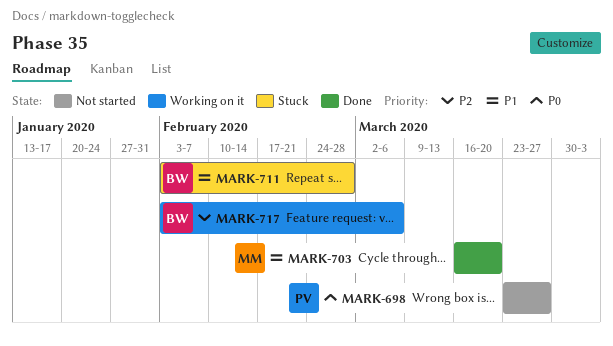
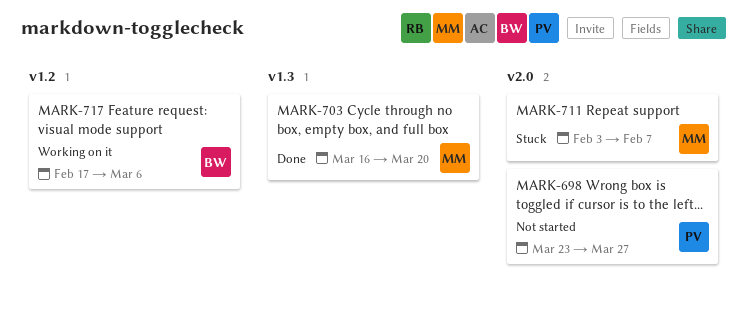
MARK-711, owner: BW -> MM
MARK-711, due: Feb 28 -> Feb 7
MARK-717, start: Feb 3 -> Feb 17

